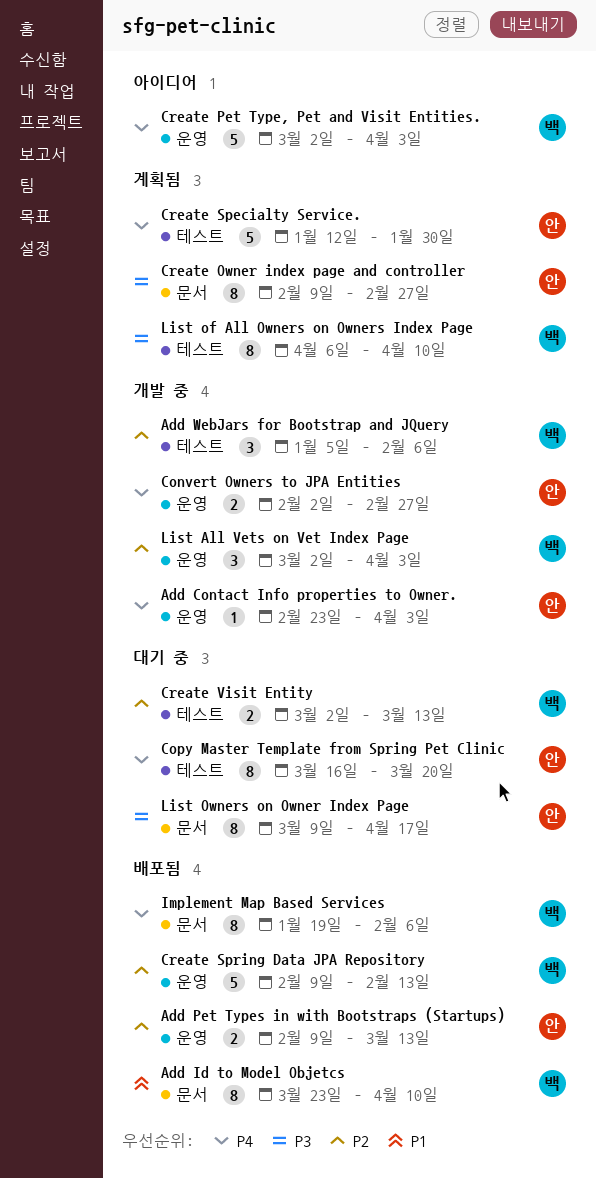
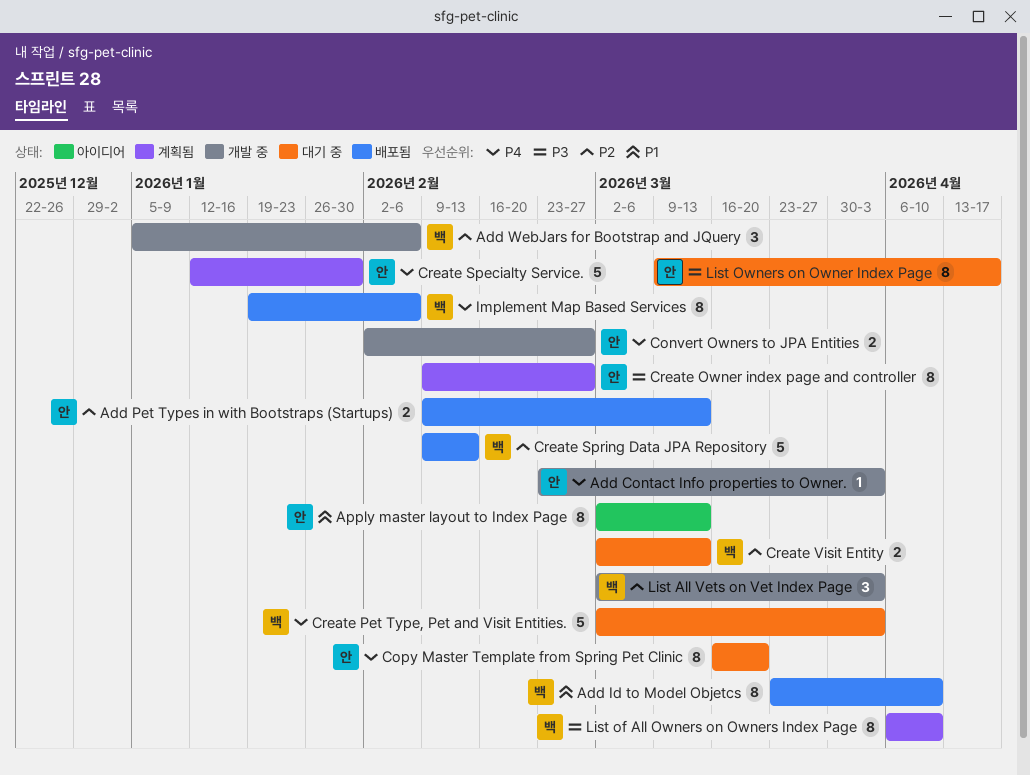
Apply master layout to Index Page: none -> present
Create Pet Type, Pet and Visit Entities., status: 아이디어 -> 대기 중

